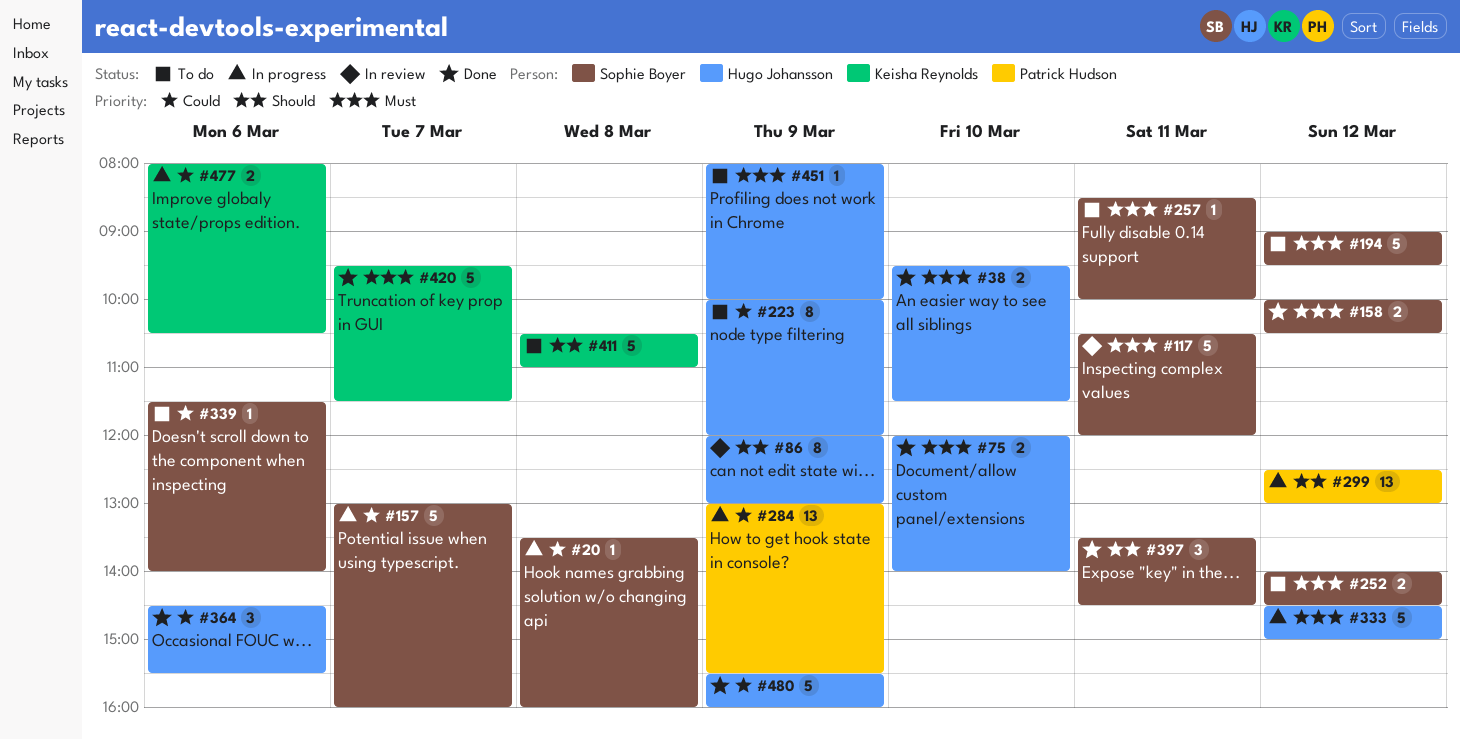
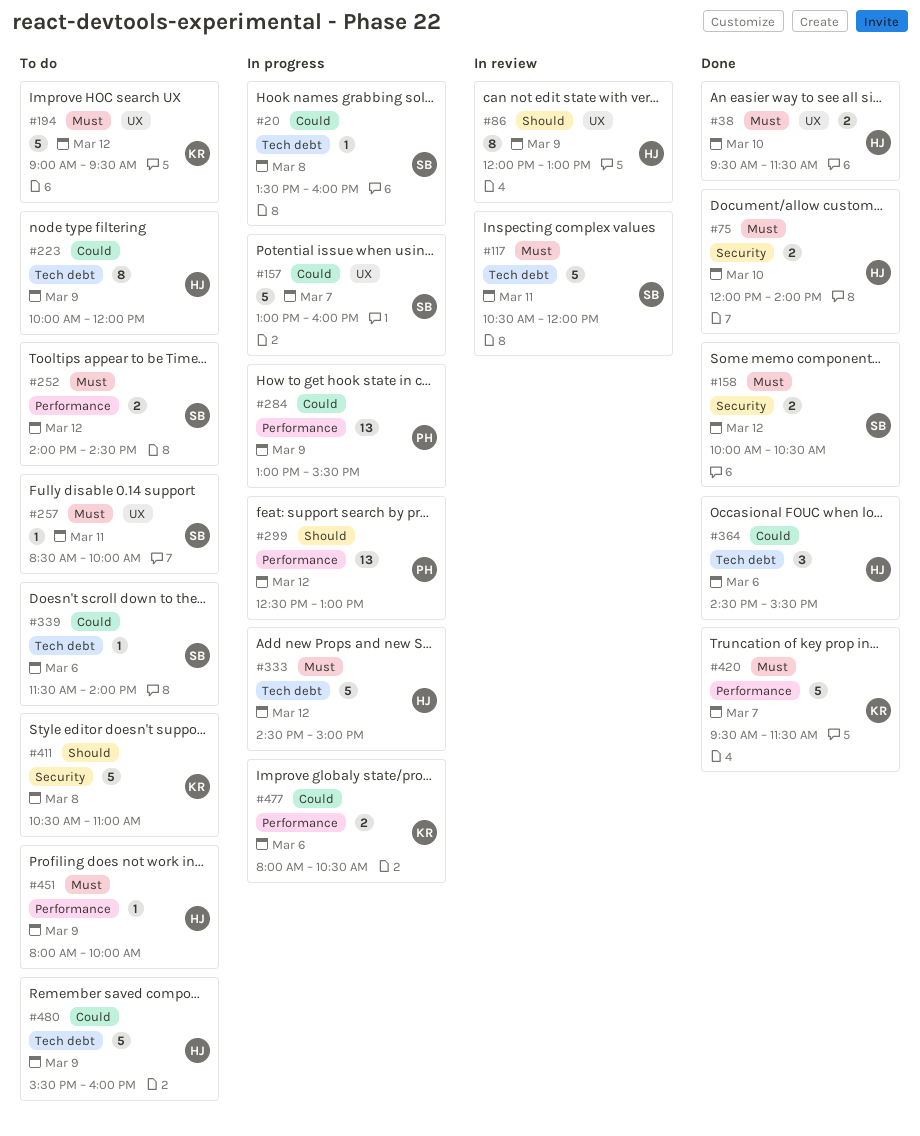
#194, owner: Sophie Boyer -> Keisha Reynolds
#397: present -> none
#480, status: Done -> To do

